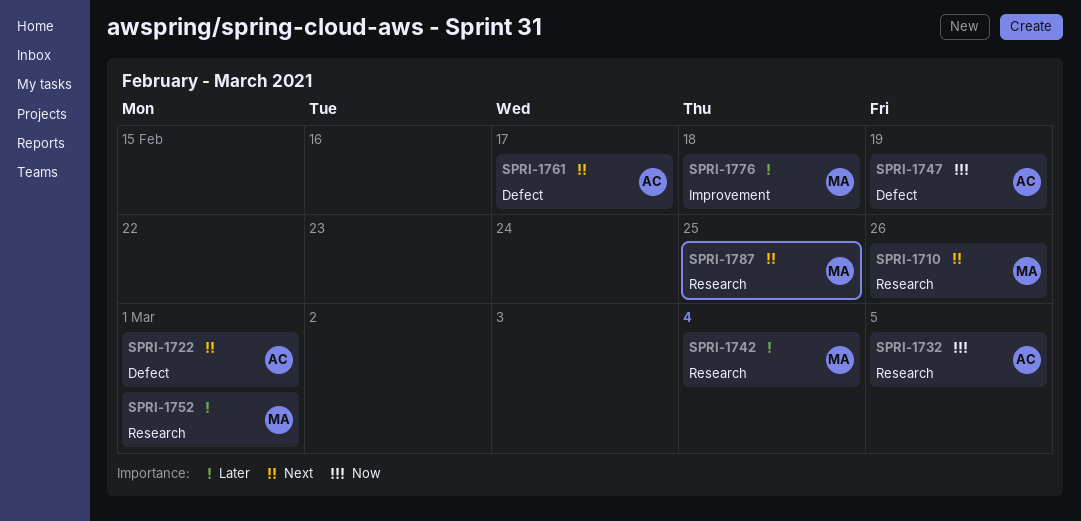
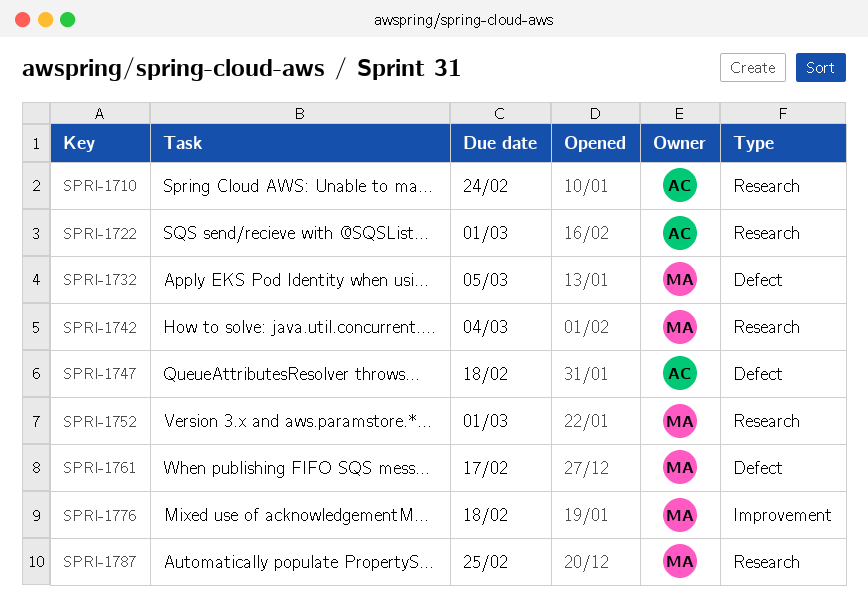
SPRI-1710, owner: MA -> AC
SPRI-1710, due: Feb 26 -> Feb 24
SPRI-1722, label: Defect -> Research
SPRI-1732, owner: AC -> MA
SPRI-1732, label: Research -> Defect
SPRI-1747, due: Feb 19 -> Feb 18
SPRI-1761, owner: AC -> MA

